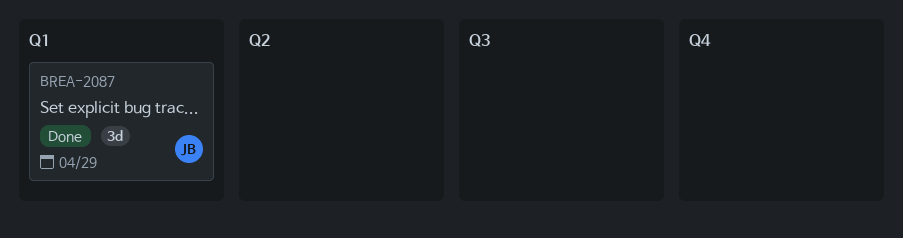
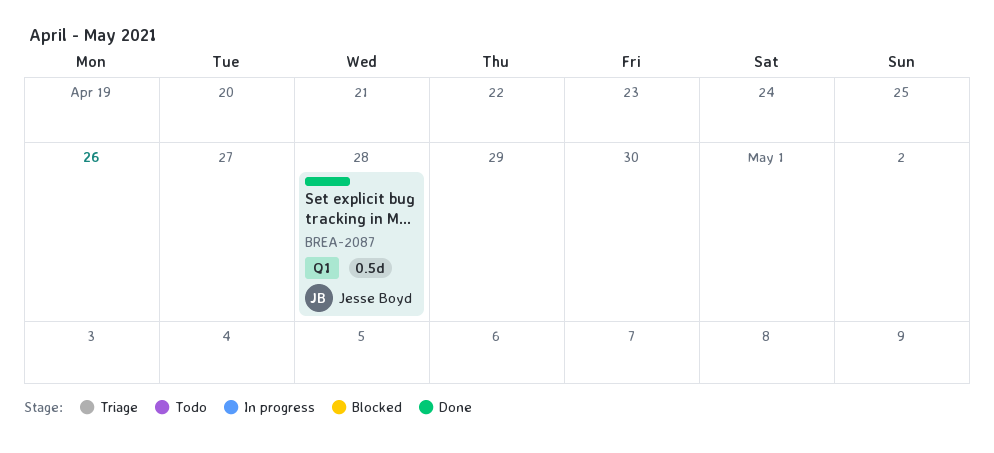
BREA-2087, estimate: 3d -> 0.5d
BREA-2087, due: Apr 29 -> Apr 28

